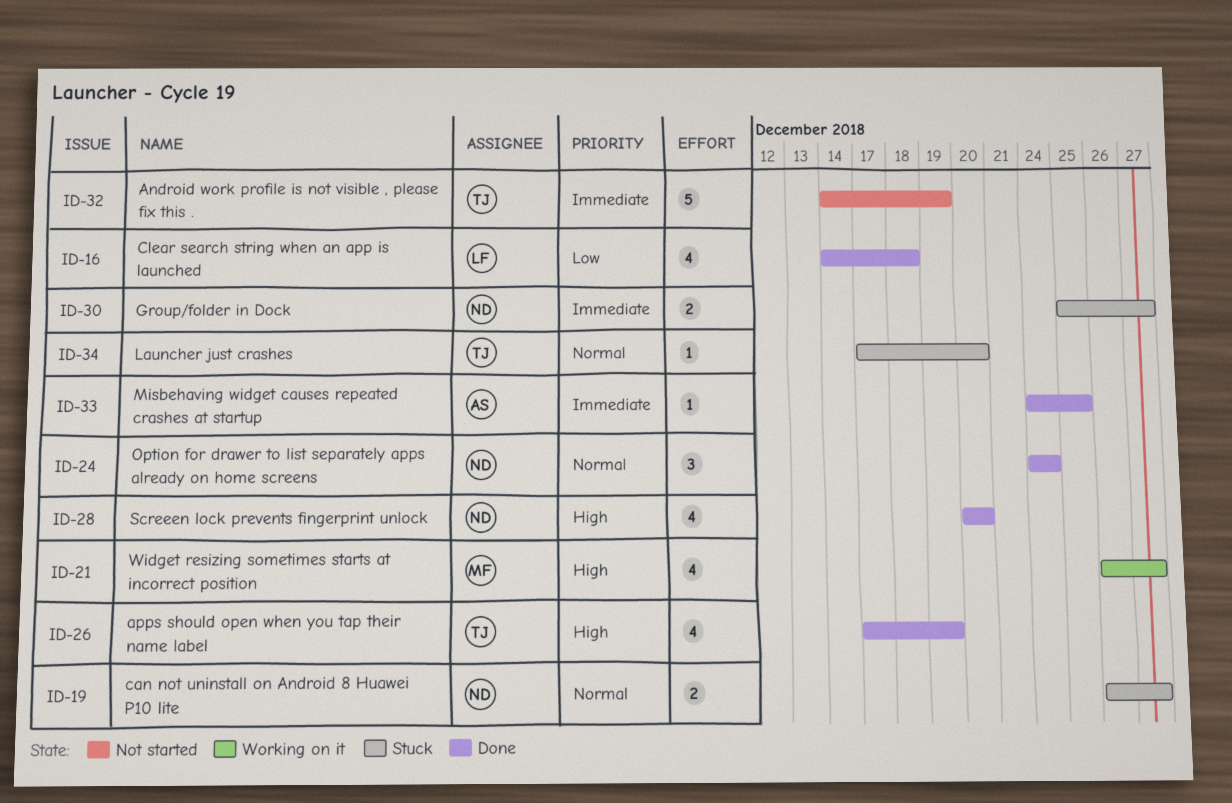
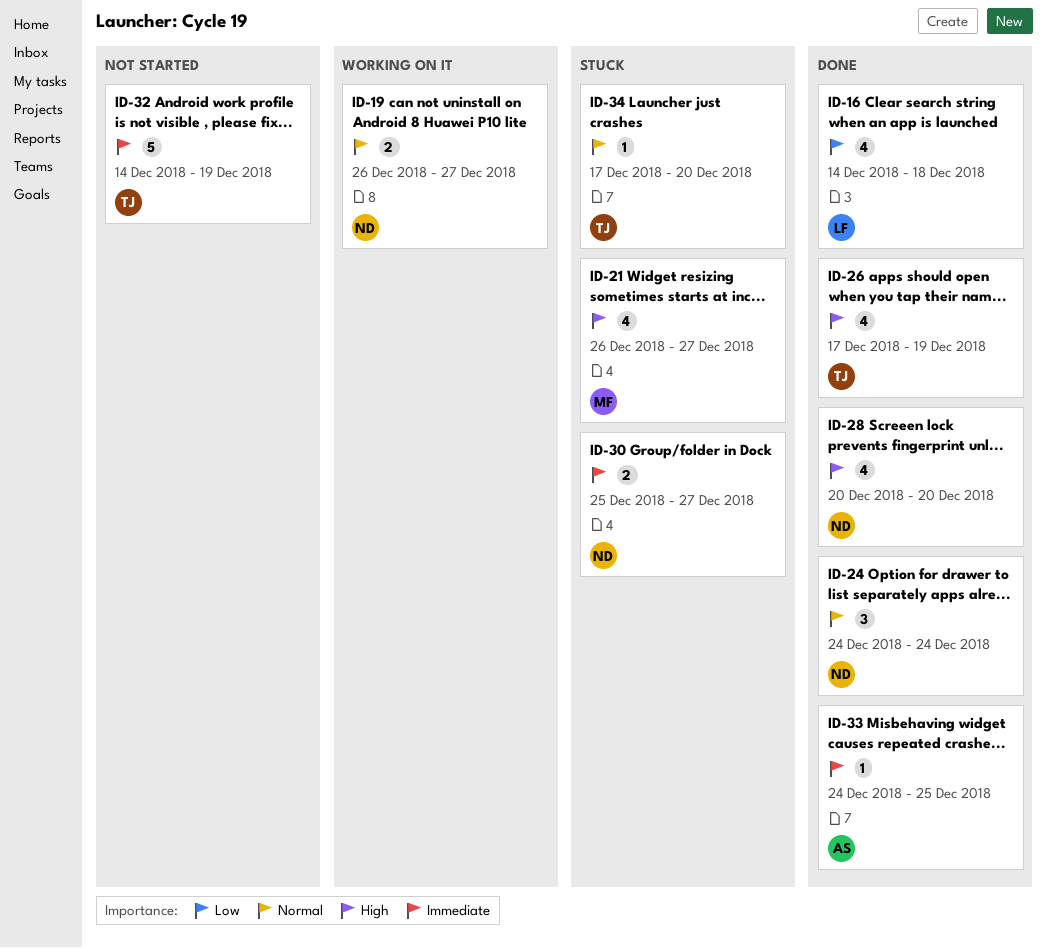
ID-19, status: Stuck -> Working on it
ID-21, status: Working on it -> Stuck

